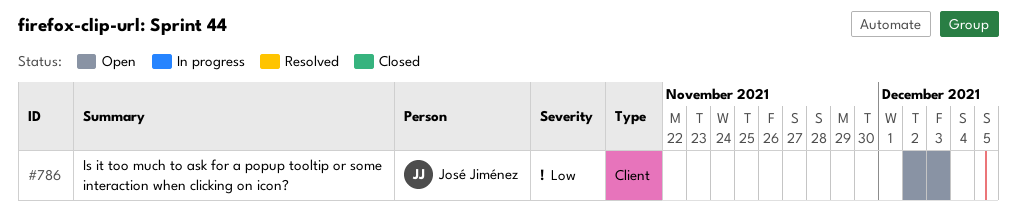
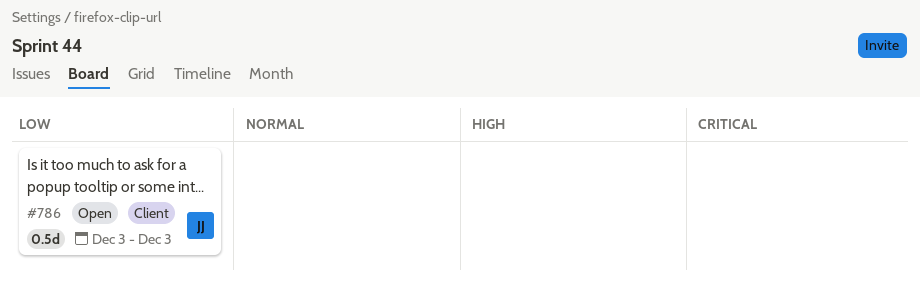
#786, start: Dec 2 -> Dec 3

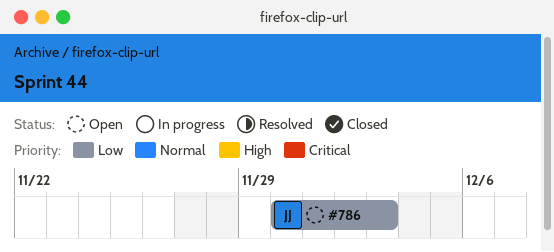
#786, start: Dec 3 -> Nov 30

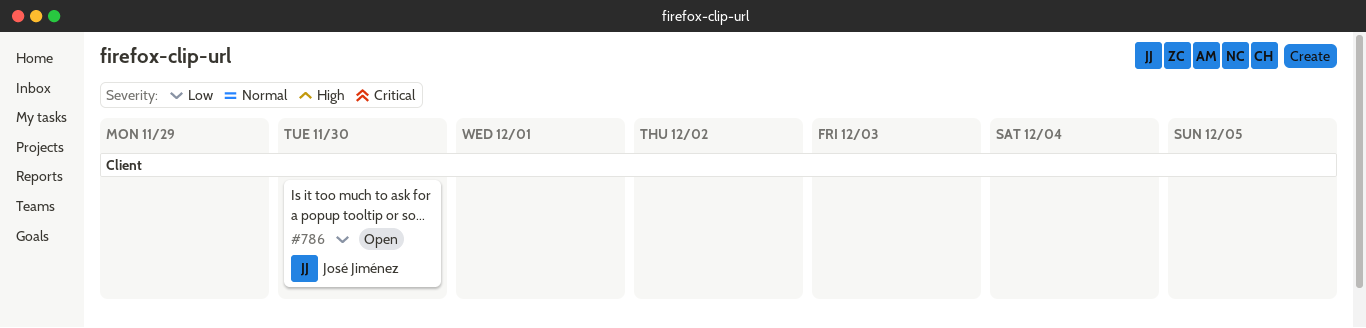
#786, due: Dec 3 -> Nov 30

